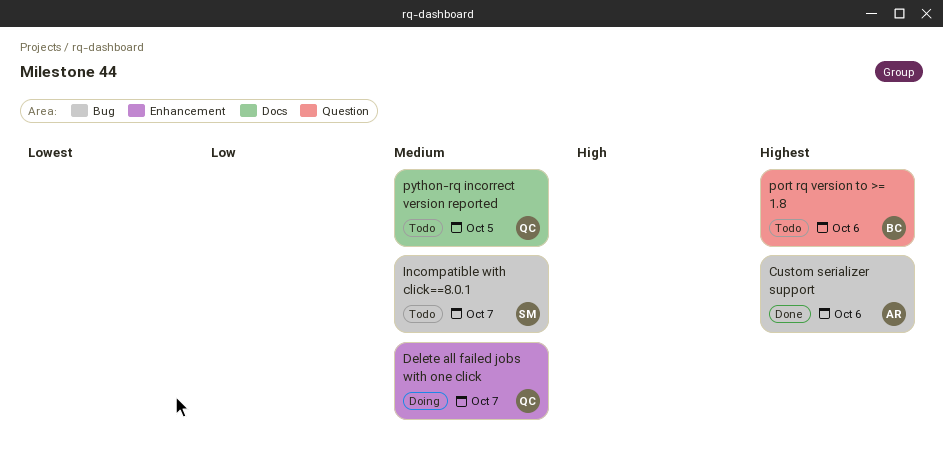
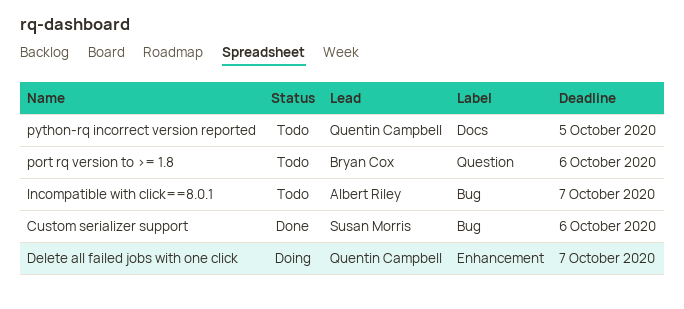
Custom serializer support, owner: Albert Riley -> Susan Morris
Incompatible with click==8.0.1, owner: Susan Morris -> Albert Riley

